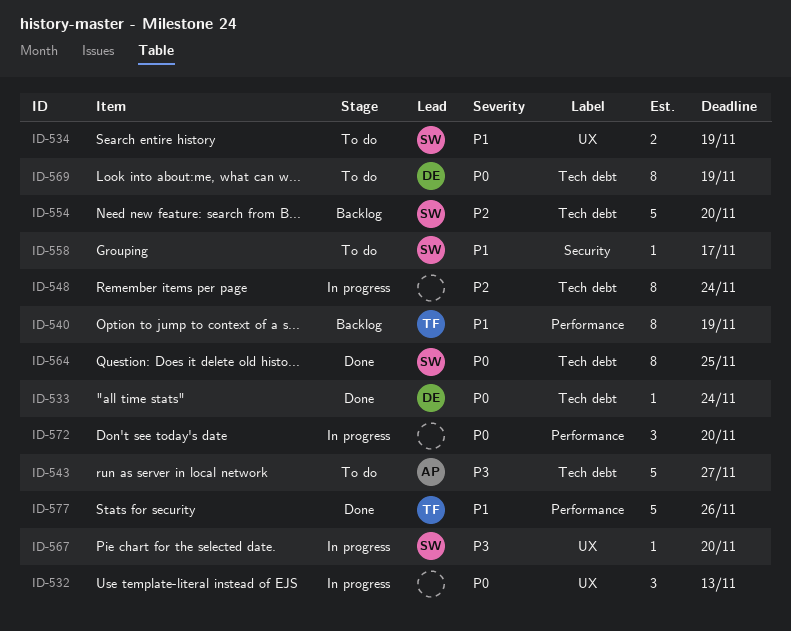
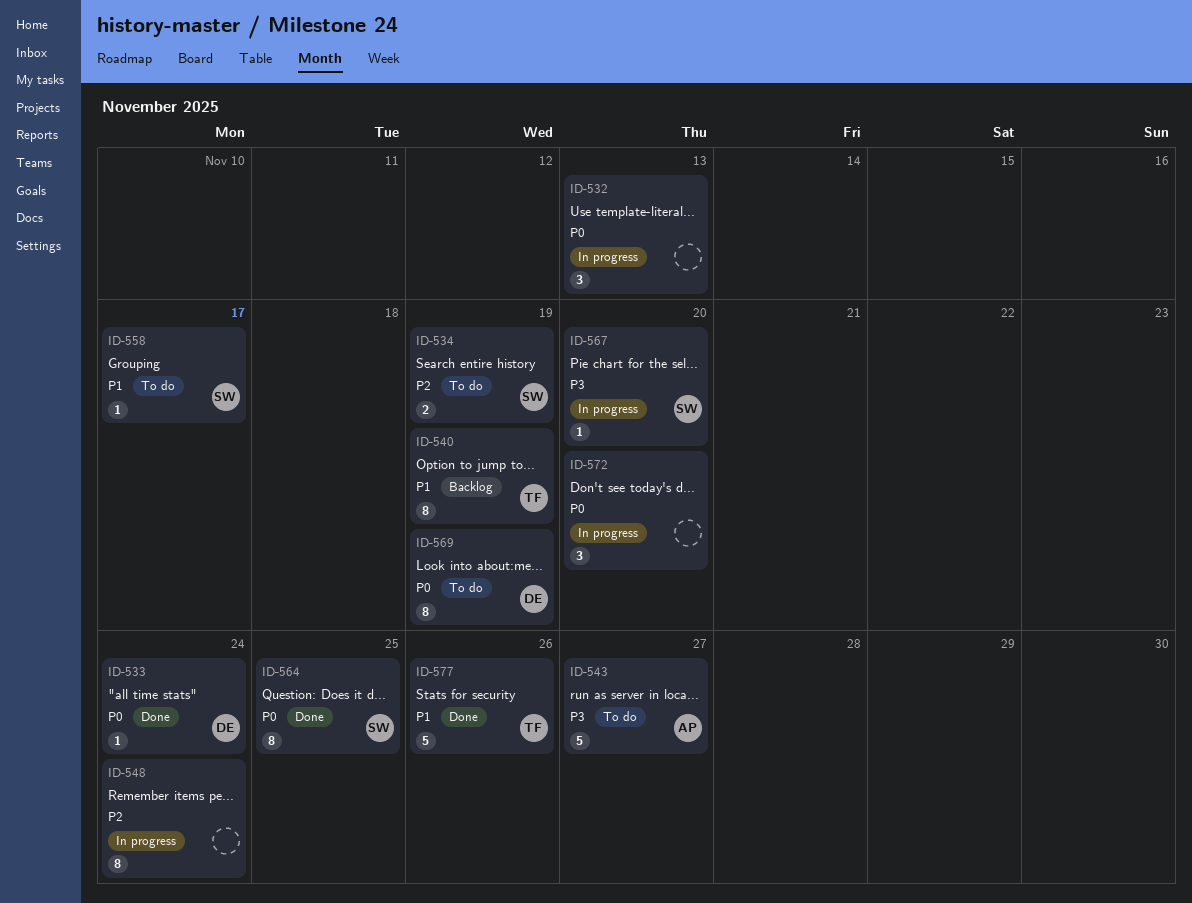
ID-534, priority: P1 -> P2
ID-554: present -> none

